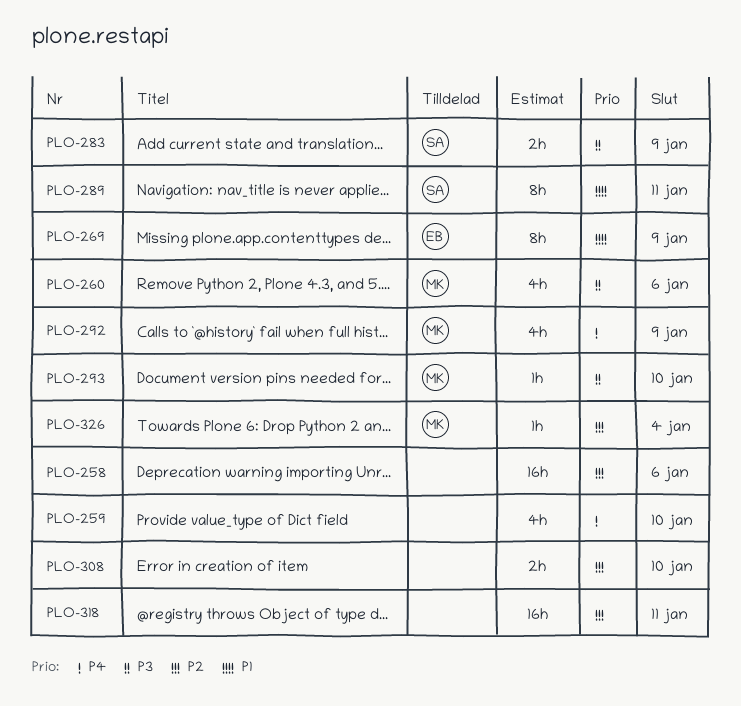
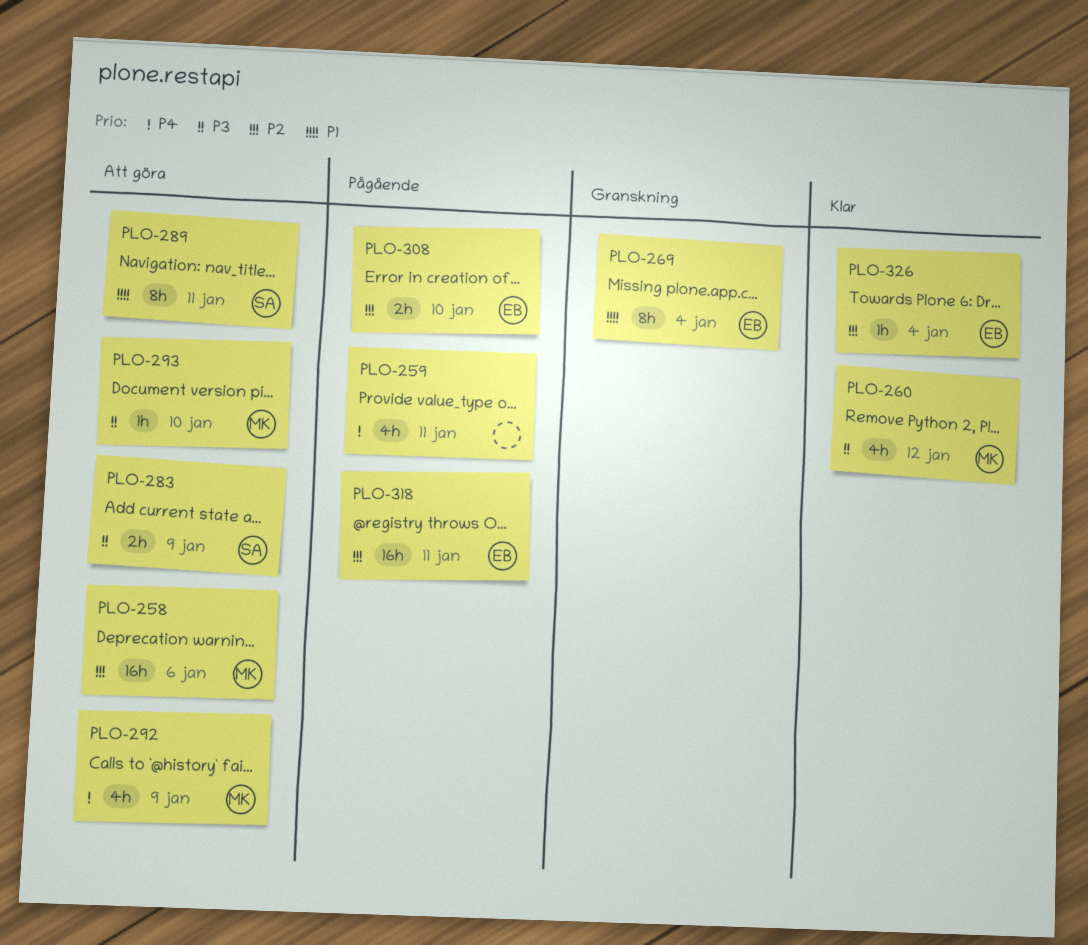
PLO-258, owner: none -> MK
PLO-259, due: Jan 10 -> Jan 11
PLO-260, due: Jan 6 -> Jan 12
PLO-269, due: Jan 9 -> Jan 4
PLO-308, owner: none -> EB
PLO-318, owner: none -> EB
PLO-326, owner: MK -> EB

